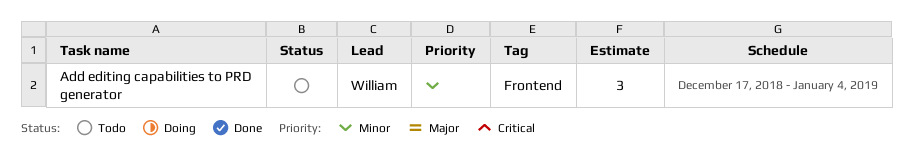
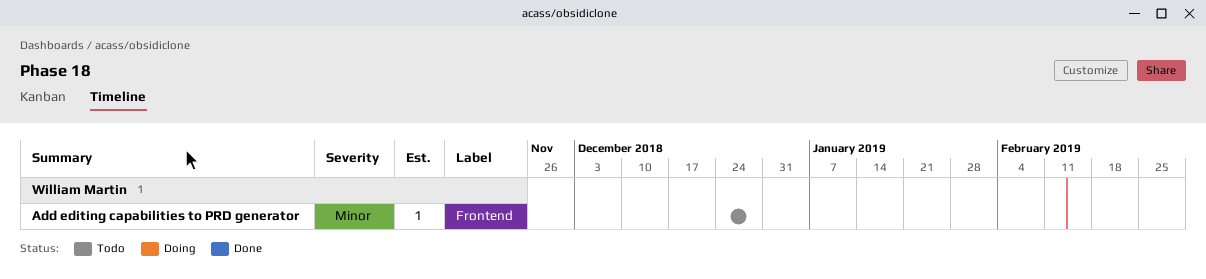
Add editing capabilities to PRD generator, estimate: 3 -> 1
Add editing capabilities to PRD generator, start: Dec 17 -> Dec 24
Add editing capabilities to PRD generator, due: Jan 4 -> Dec 28

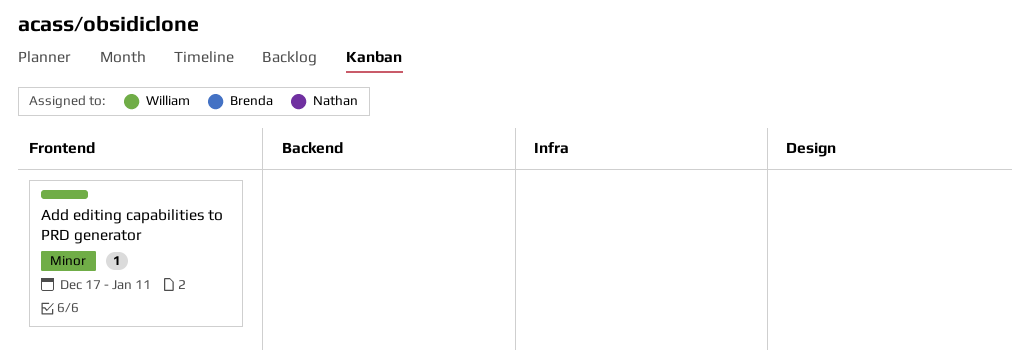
Add editing capabilities to PRD generator, start: Dec 24 -> Dec 17
Add editing capabilities to PRD generator, due: Dec 28 -> Jan 11

